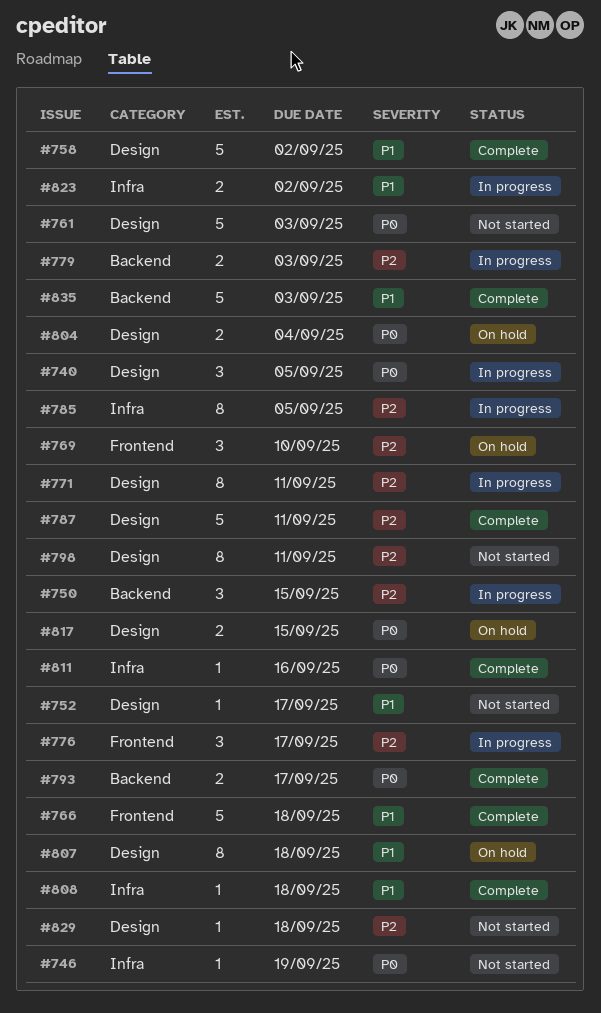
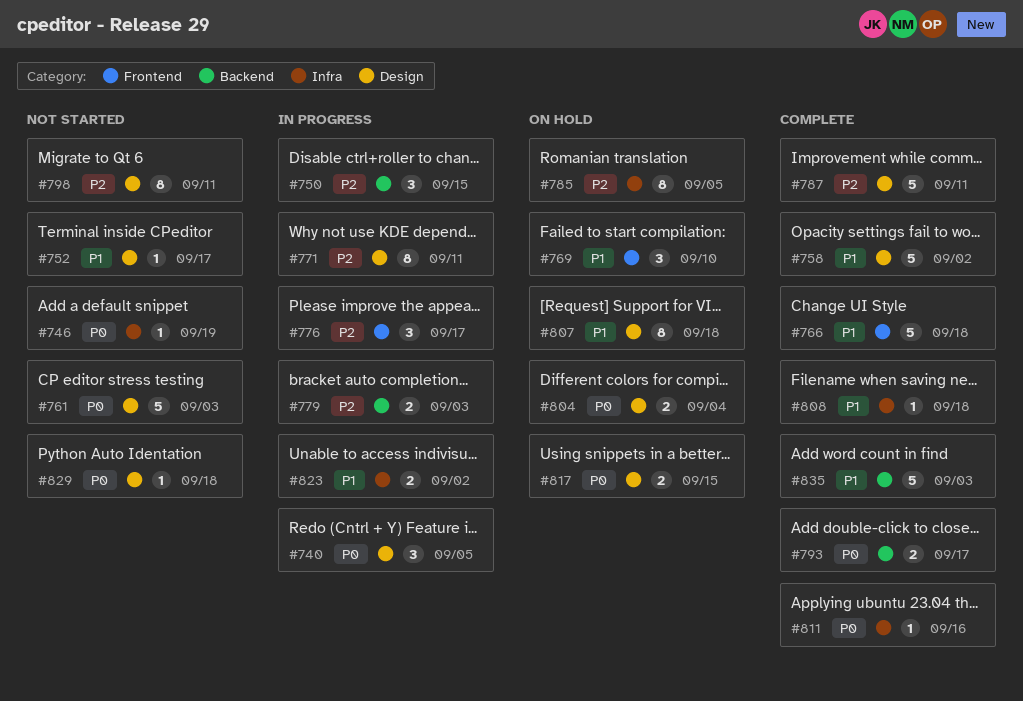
#769, priority: P2 -> P1
#785, status: In progress -> On hold
#829, priority: P2 -> P0

